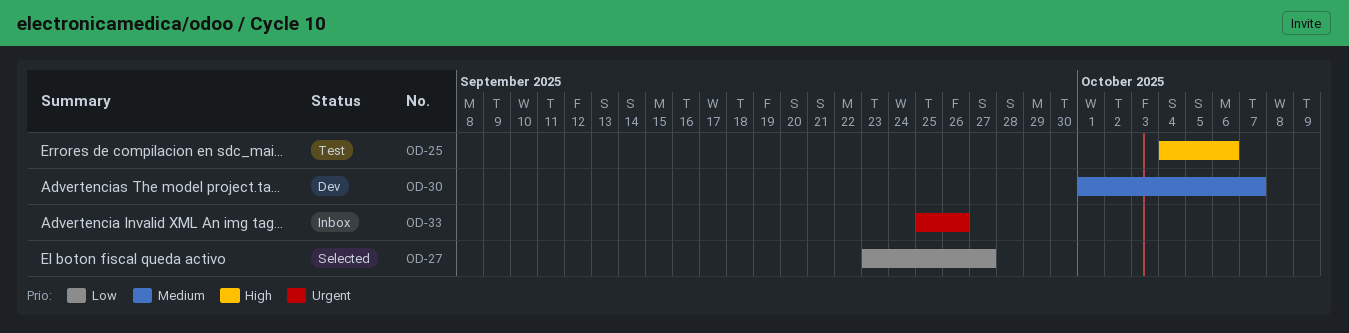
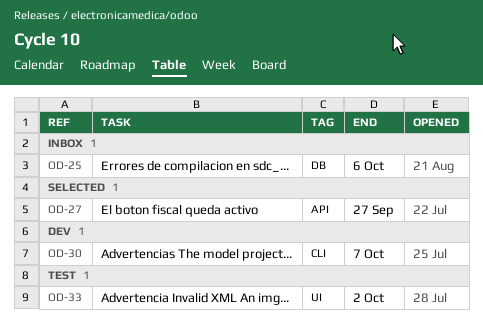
OD-25, status: Test -> Inbox
OD-33, status: Inbox -> Test
OD-33, due: Sep 26 -> Oct 2

